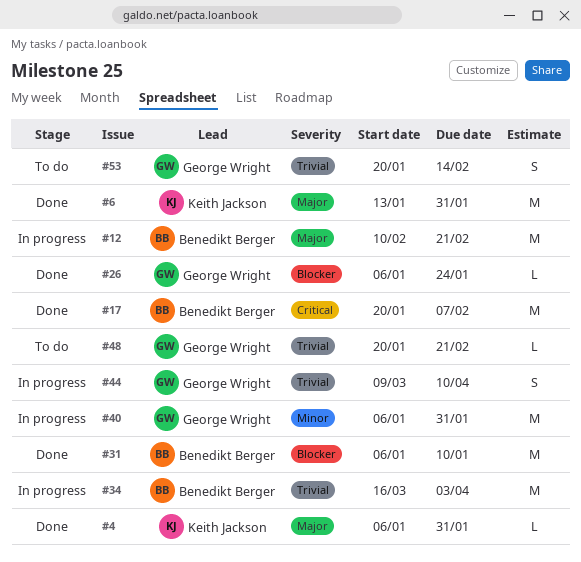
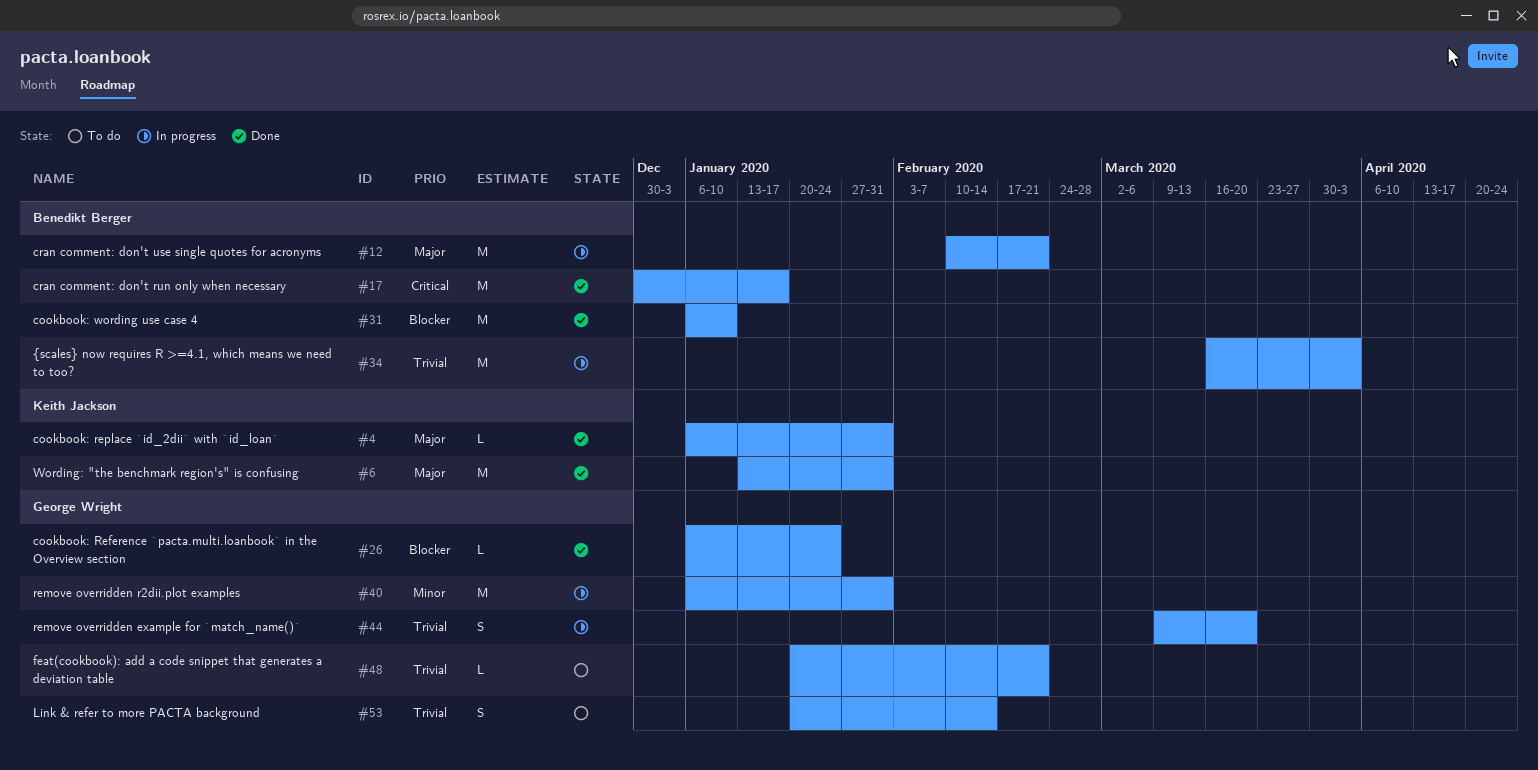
#17, start: Jan 20 -> Dec 30
#17, due: Feb 7 -> Jan 17
#44, due: Apr 10 -> Mar 20

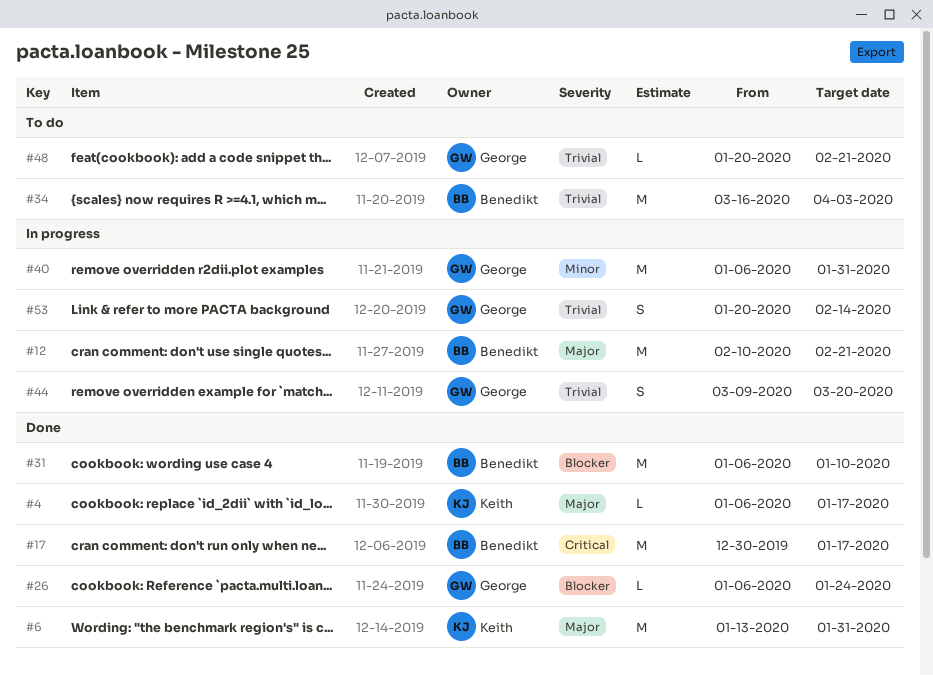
#4, due: Jan 31 -> Jan 17
#34, status: In progress -> To do
#53, status: To do -> In progress

